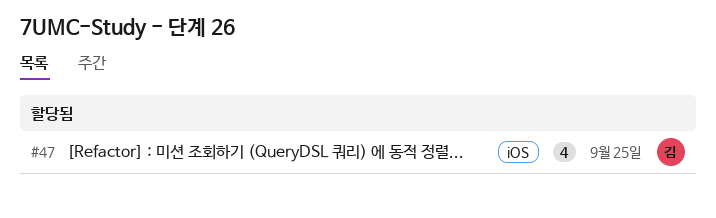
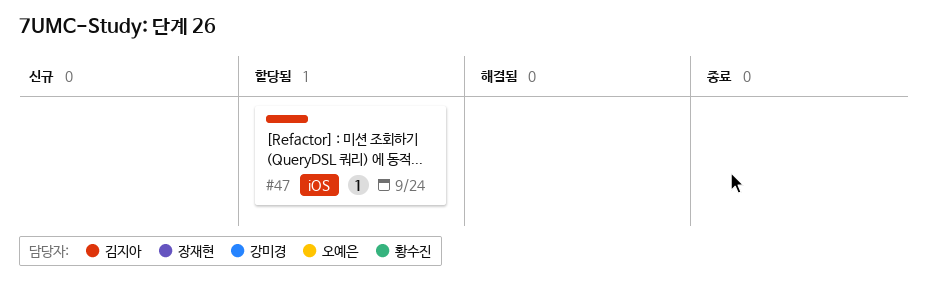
#47, estimate: 4 -> 1
#47, due: Sep 25 -> Sep 24

